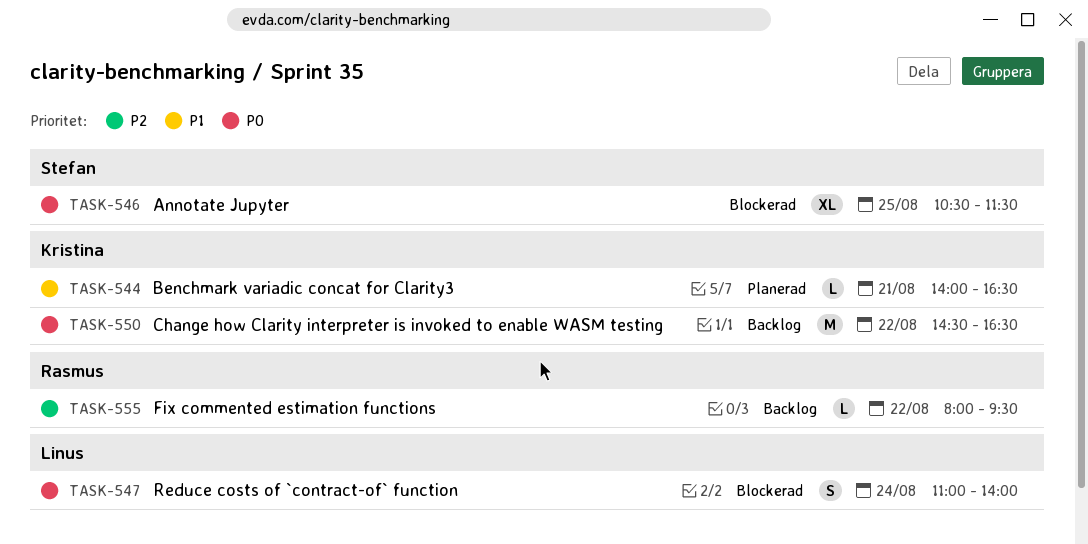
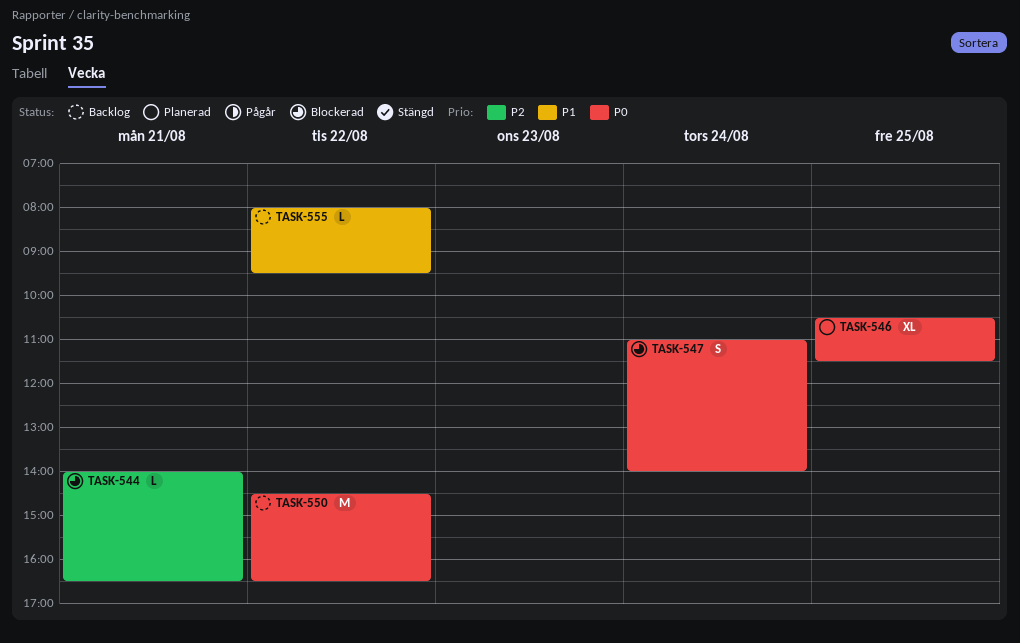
TASK-544, status: Planerad -> Blockerad
TASK-544, priority: P1 -> P2
TASK-546, status: Blockerad -> Planerad
TASK-555, priority: P2 -> P1

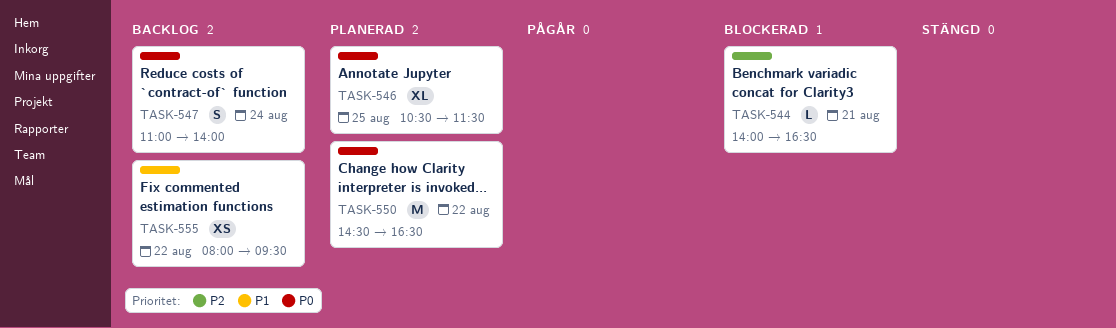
TASK-547, status: Blockerad -> Backlog
TASK-550, status: Backlog -> Planerad
TASK-555, estimate: L -> XS

